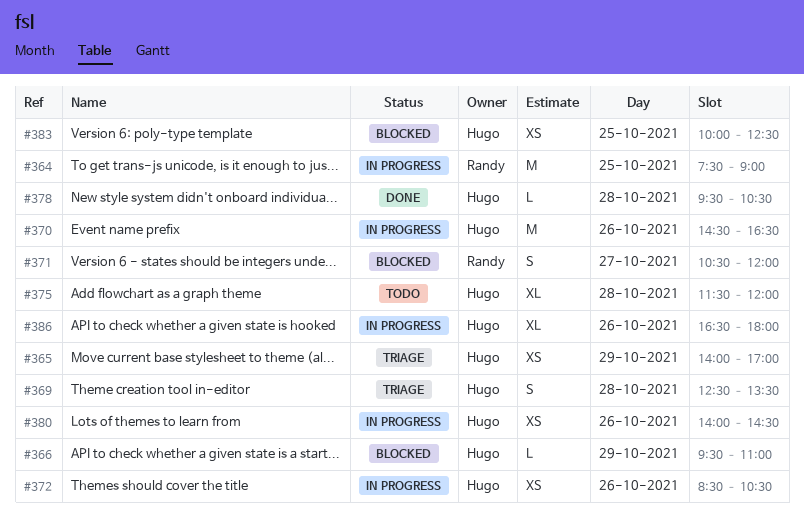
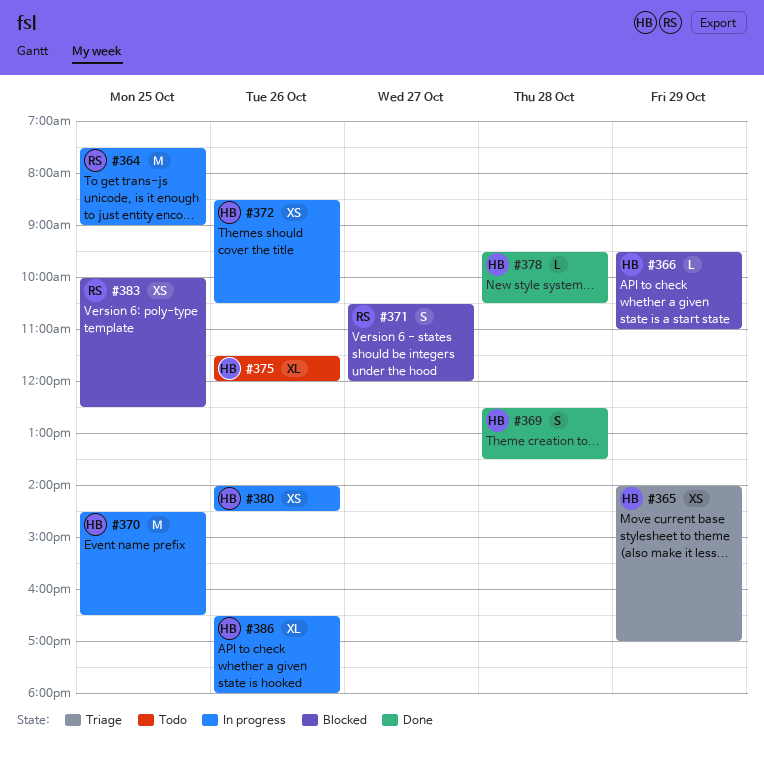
#369, status: Triage -> Done
#370, day: Oct 26 -> Oct 25
#375, day: Oct 28 -> Oct 26
#383, owner: Hugo -> Randy

